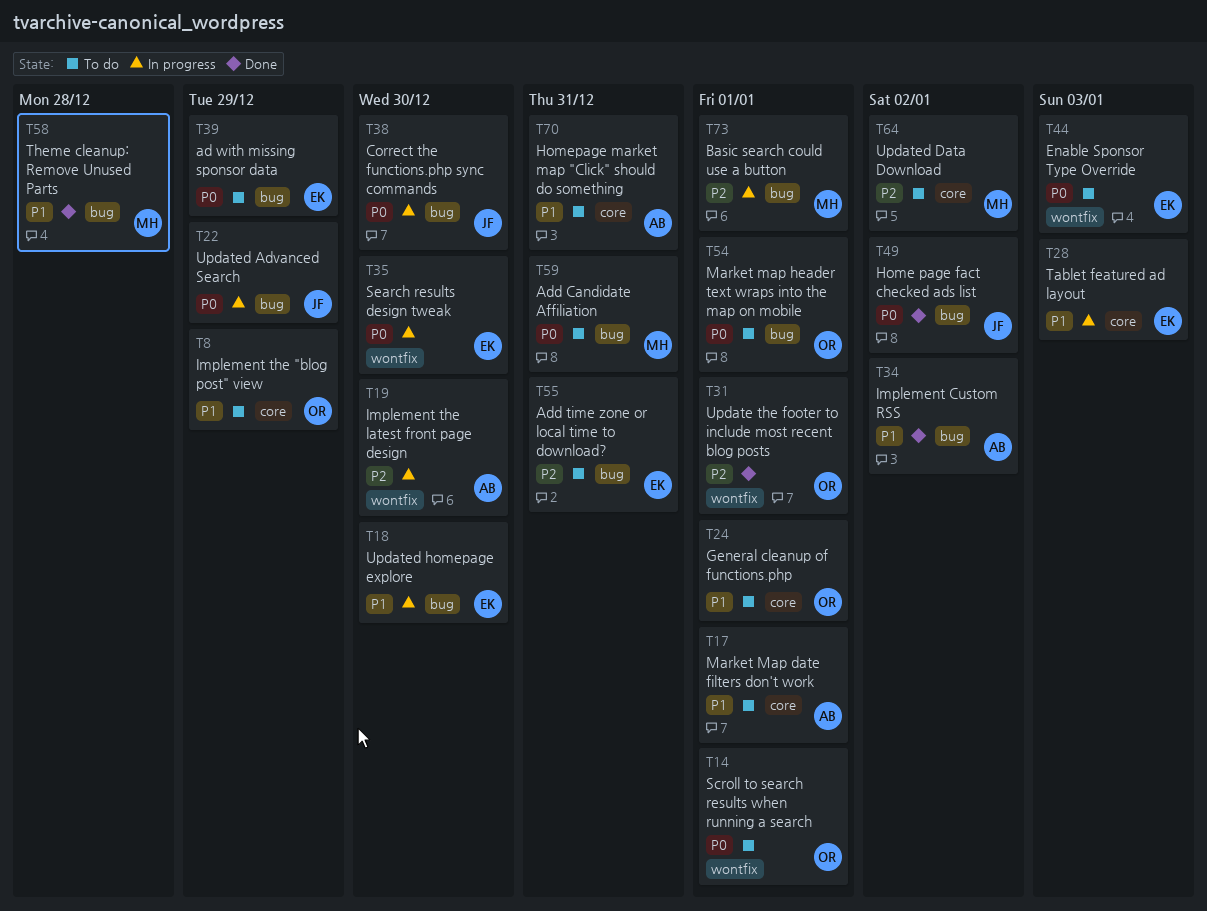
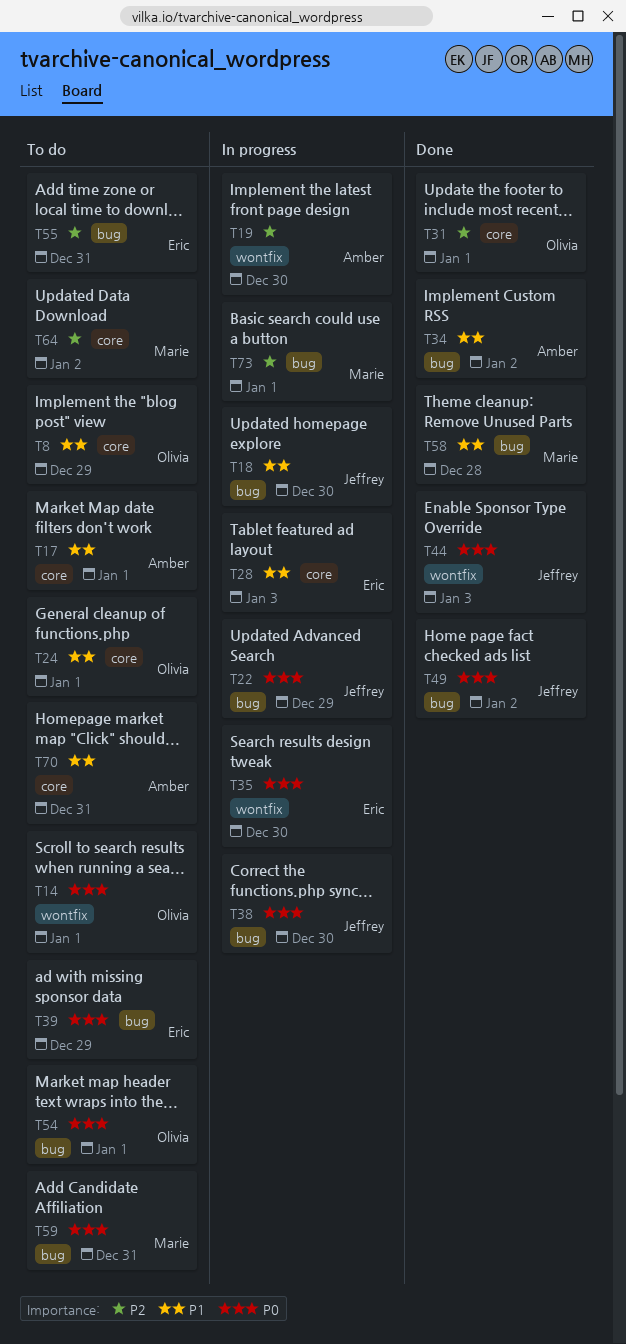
T18, owner: Eric -> Jeffrey
T31, label: wontfix -> core
T44, status: To do -> Done
T44, owner: Eric -> Jeffrey

